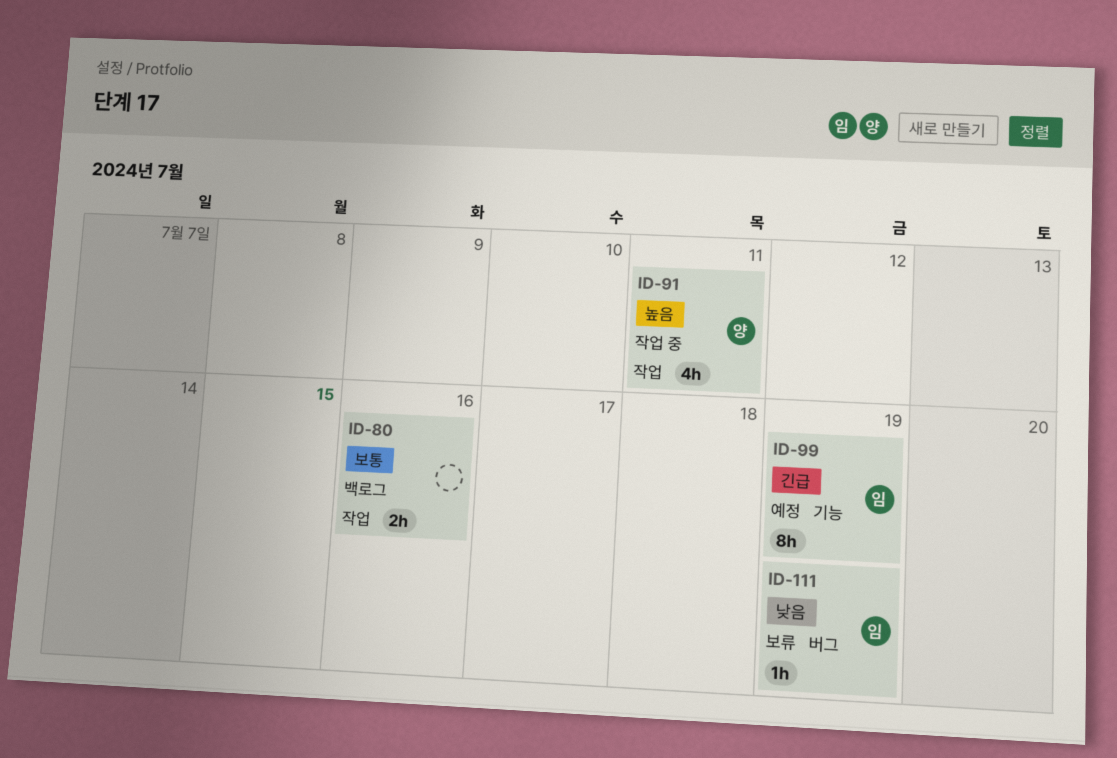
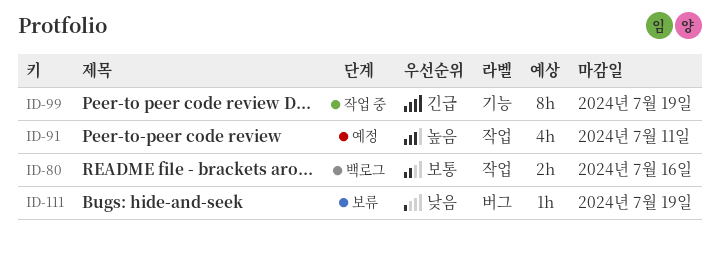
ID-91, status: 작업 중 -> 예정
ID-99, status: 예정 -> 작업 중

